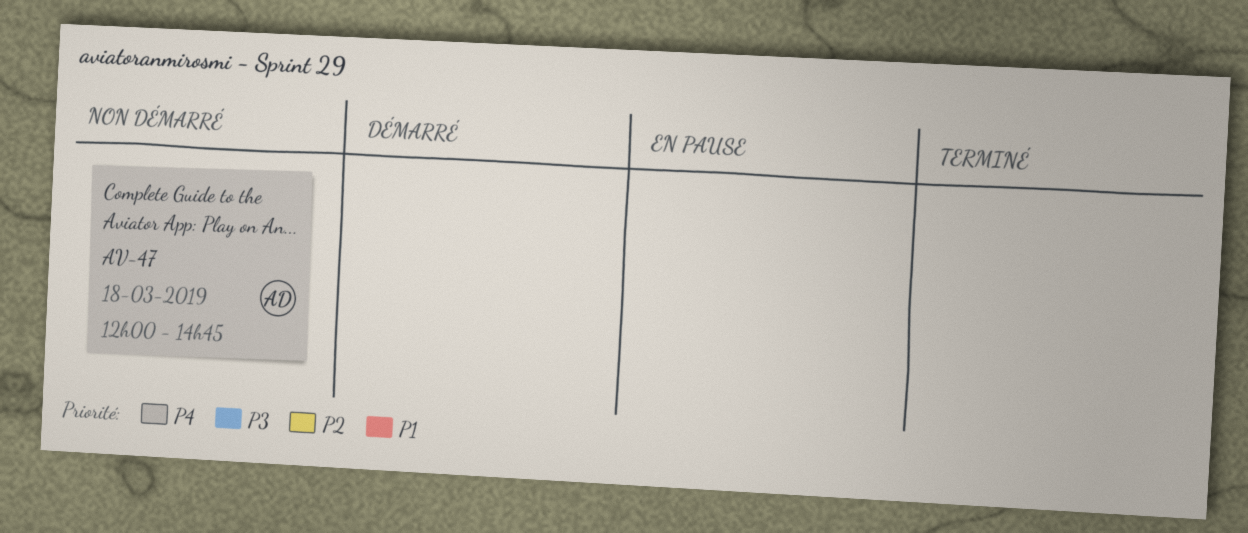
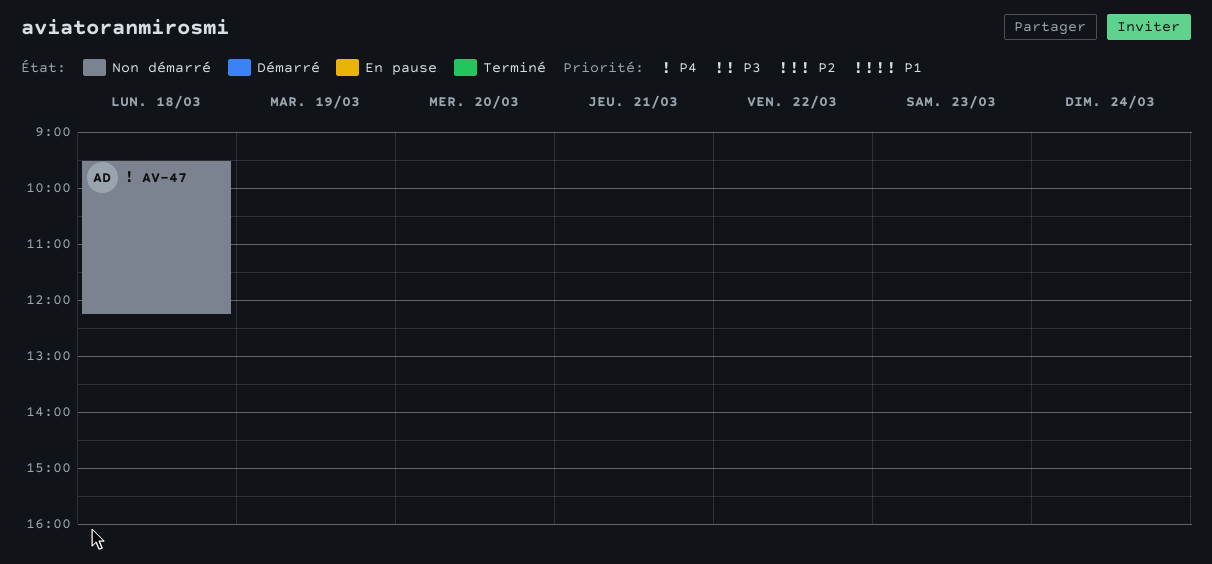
AV-47, begins: 12:00 -> 09:30
AV-47, ends: 14:45 -> 12:15

